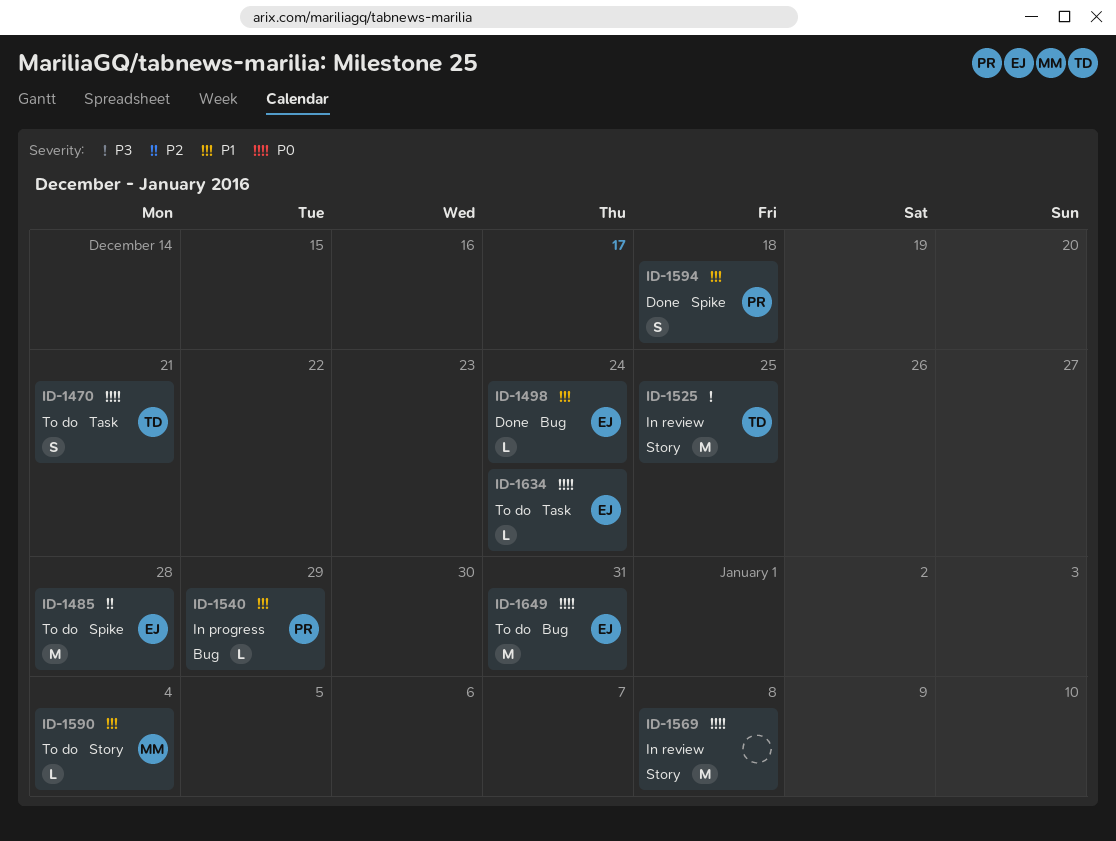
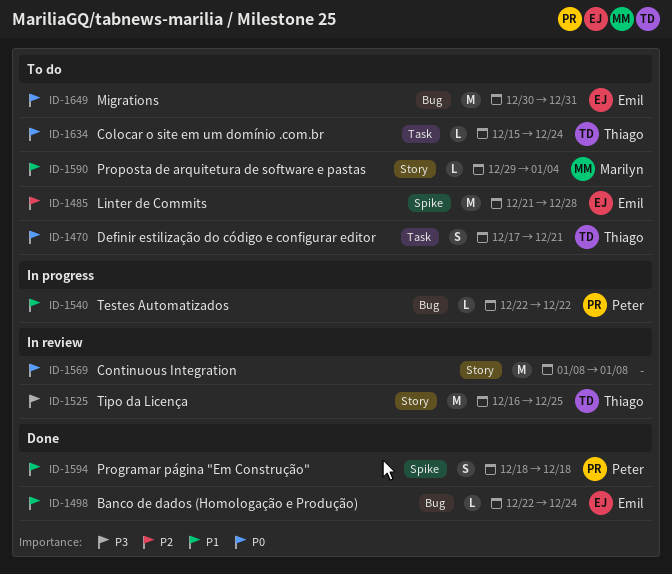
ID-1540, due: Dec 29 -> Dec 22
ID-1634, owner: Emil -> Thiago

